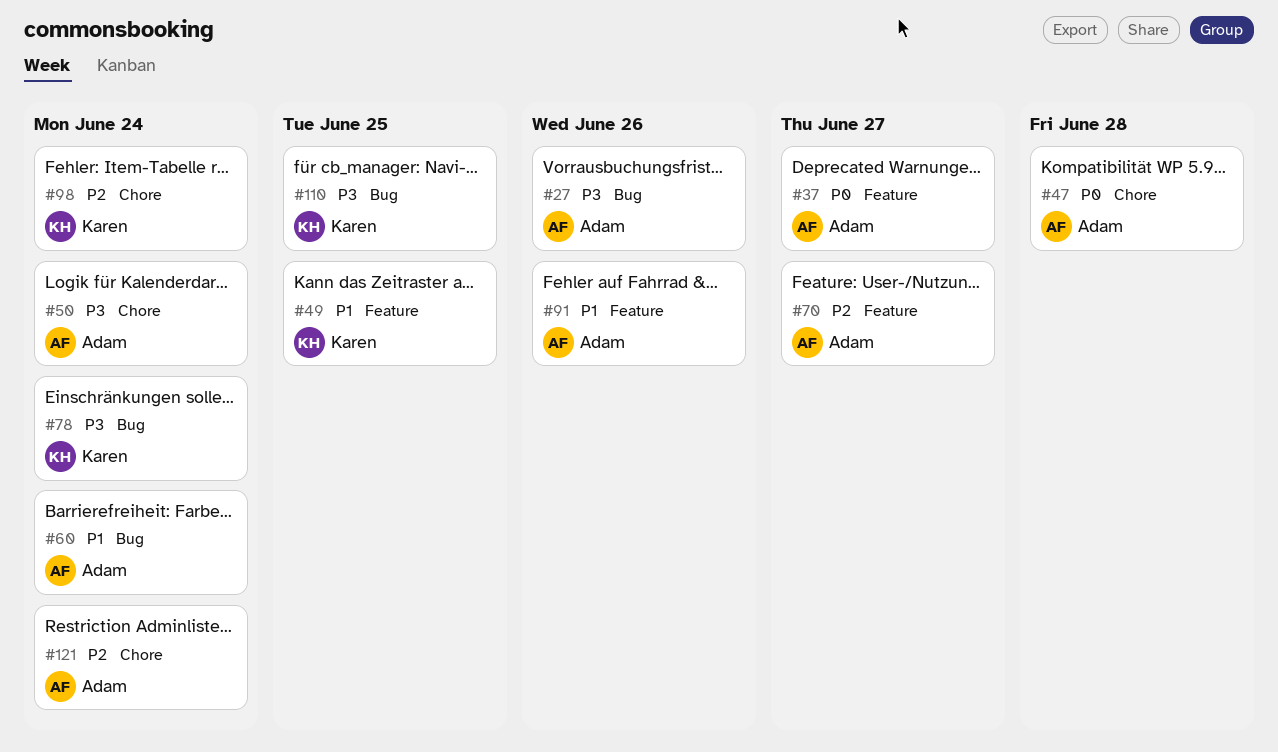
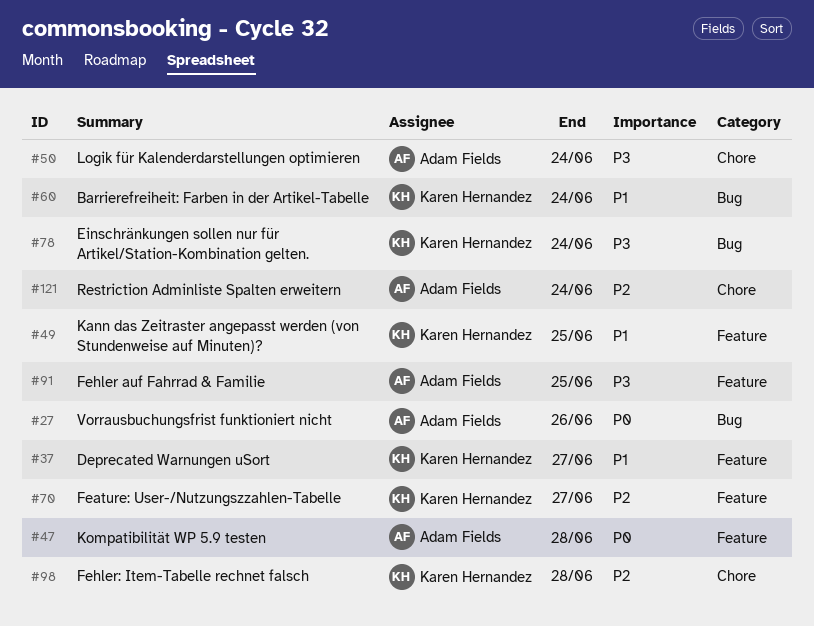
#27, priority: P3 -> P0
#37, owner: Adam Fields -> Karen Hernandez
#37, priority: P0 -> P1
#47, label: Chore -> Feature
#60, owner: Adam Fields -> Karen Hernandez
#70, owner: Adam Fields -> Karen Hernandez
#91, priority: P1 -> P3
#91, due: Jun 26 -> Jun 25
#98, due: Jun 24 -> Jun 28
#110: present -> none

